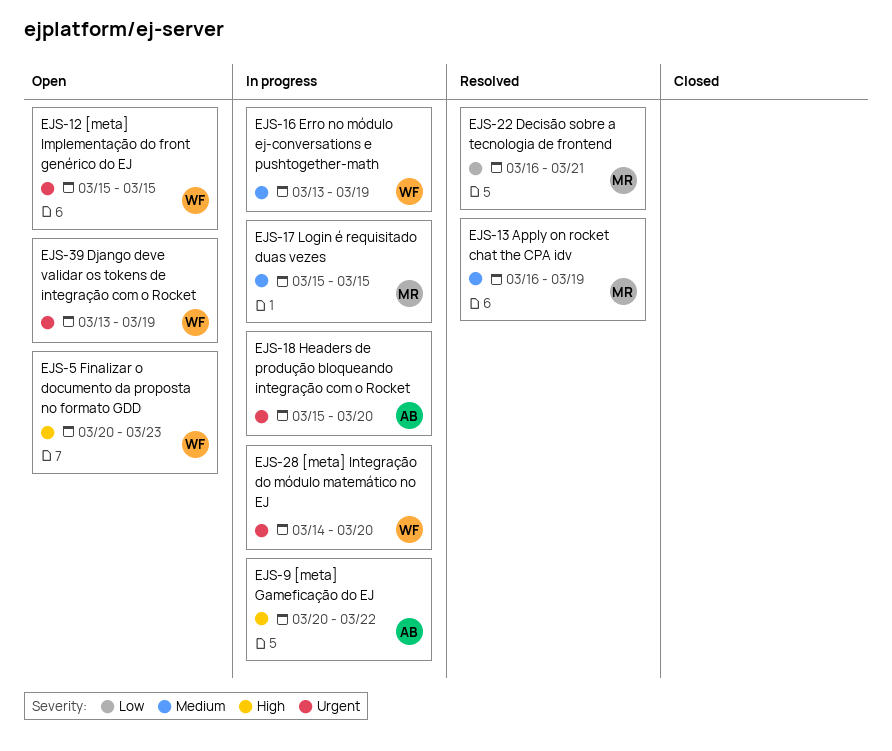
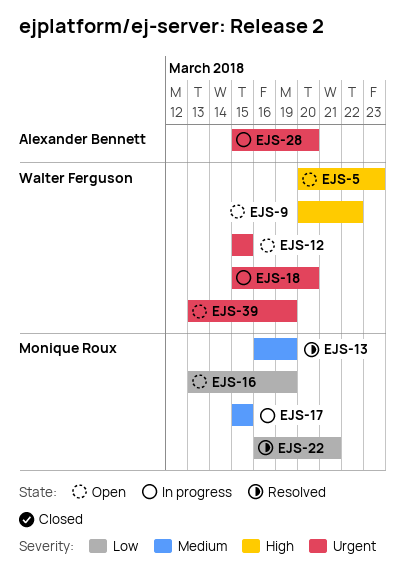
EJS-9, status: In progress -> Open
EJS-9, owner: Alexander Bennett -> Walter Ferguson
EJS-16, status: In progress -> Open
EJS-16, owner: Walter Ferguson -> Monique Roux
EJS-16, priority: Medium -> Low
EJS-18, owner: Alexander Bennett -> Walter Ferguson
EJS-28, owner: Walter Ferguson -> Alexander Bennett
EJS-28, start: Mar 14 -> Mar 15

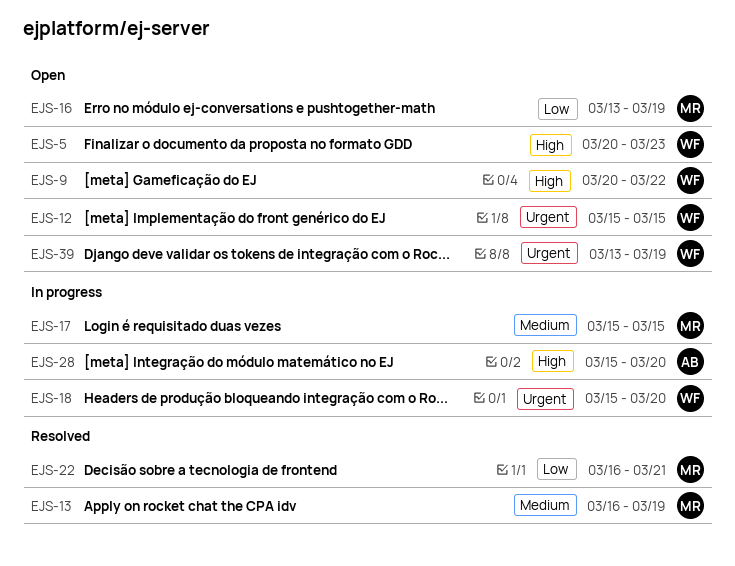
EJS-28, priority: Urgent -> High

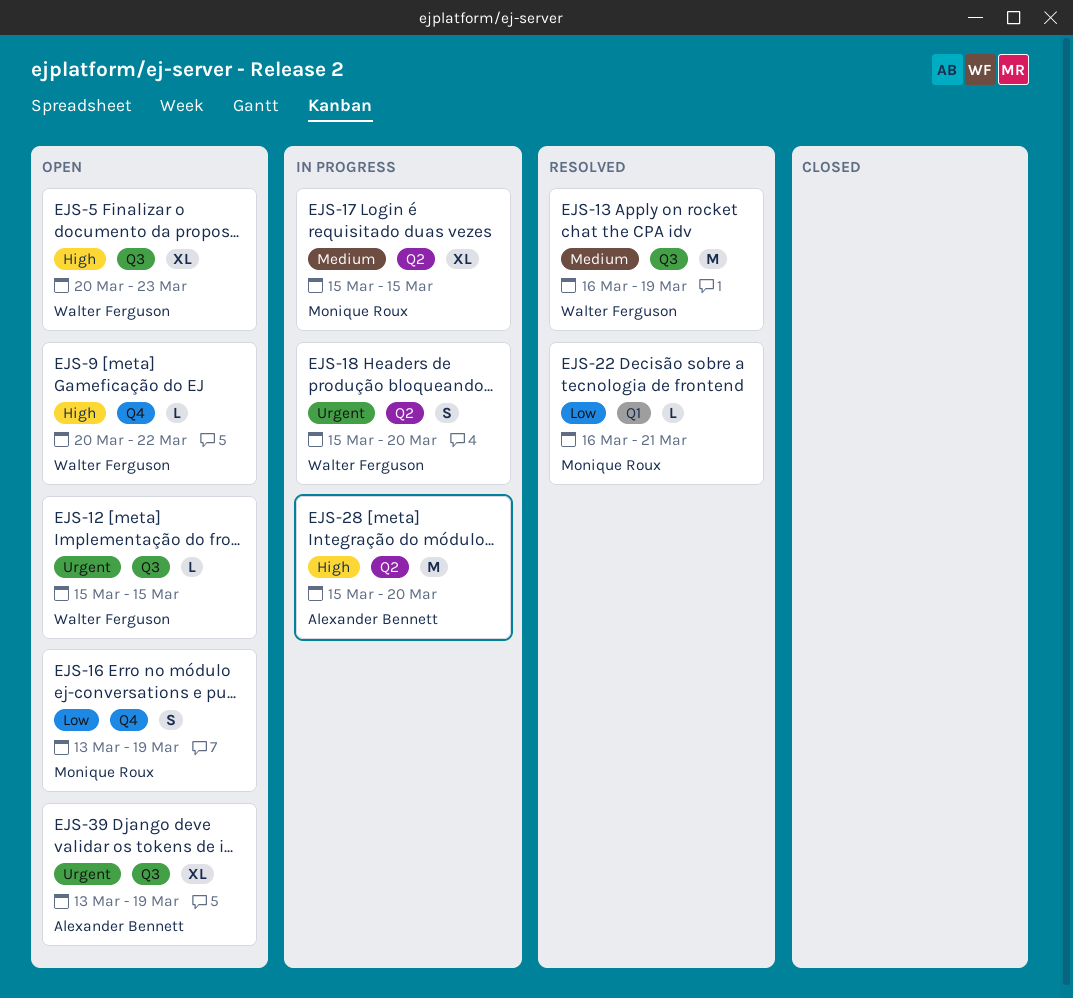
EJS-13, owner: Monique Roux -> Walter Ferguson
EJS-39, owner: Walter Ferguson -> Alexander Bennett

